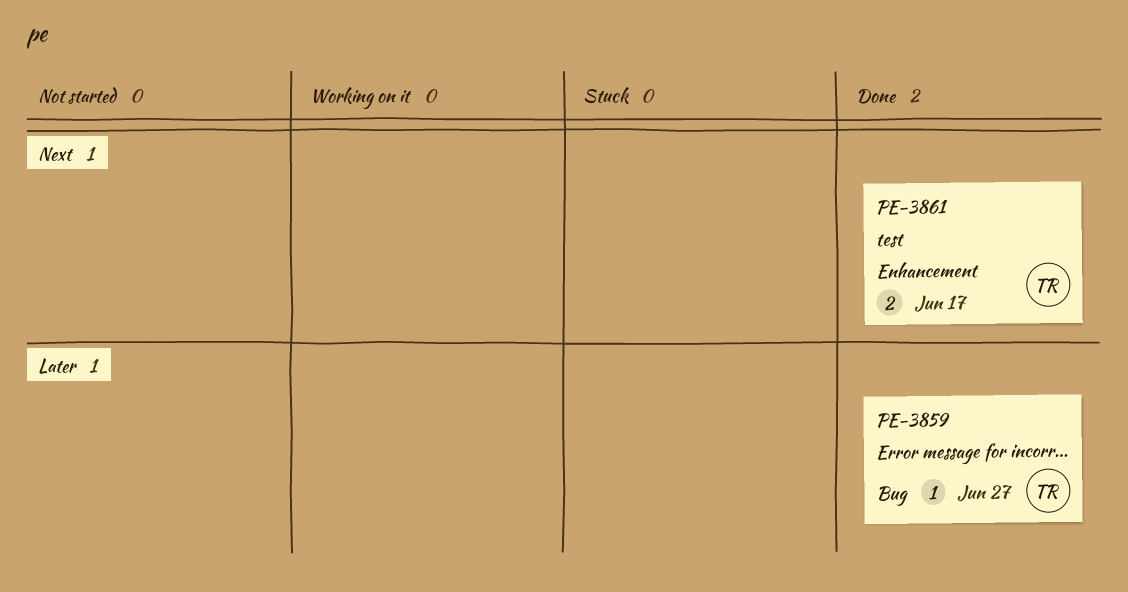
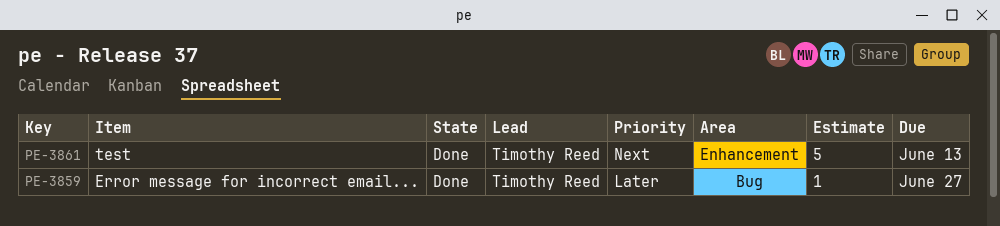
PE-3861, estimate: 2 -> 5
PE-3861, due: Jun 17 -> Jun 13

